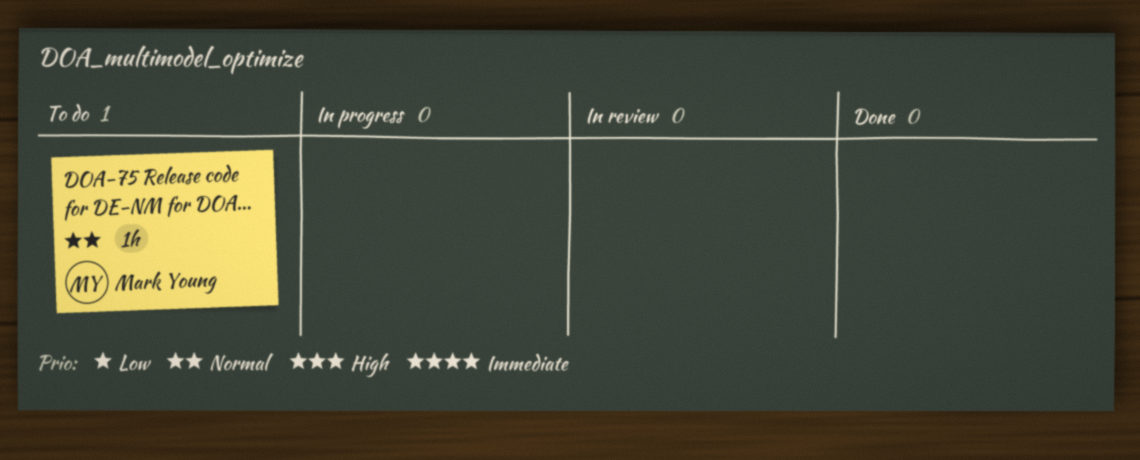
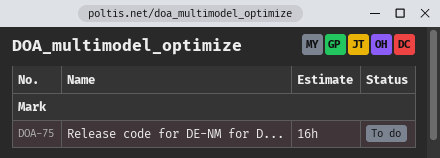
DOA-75, estimate: 1h -> 16h

